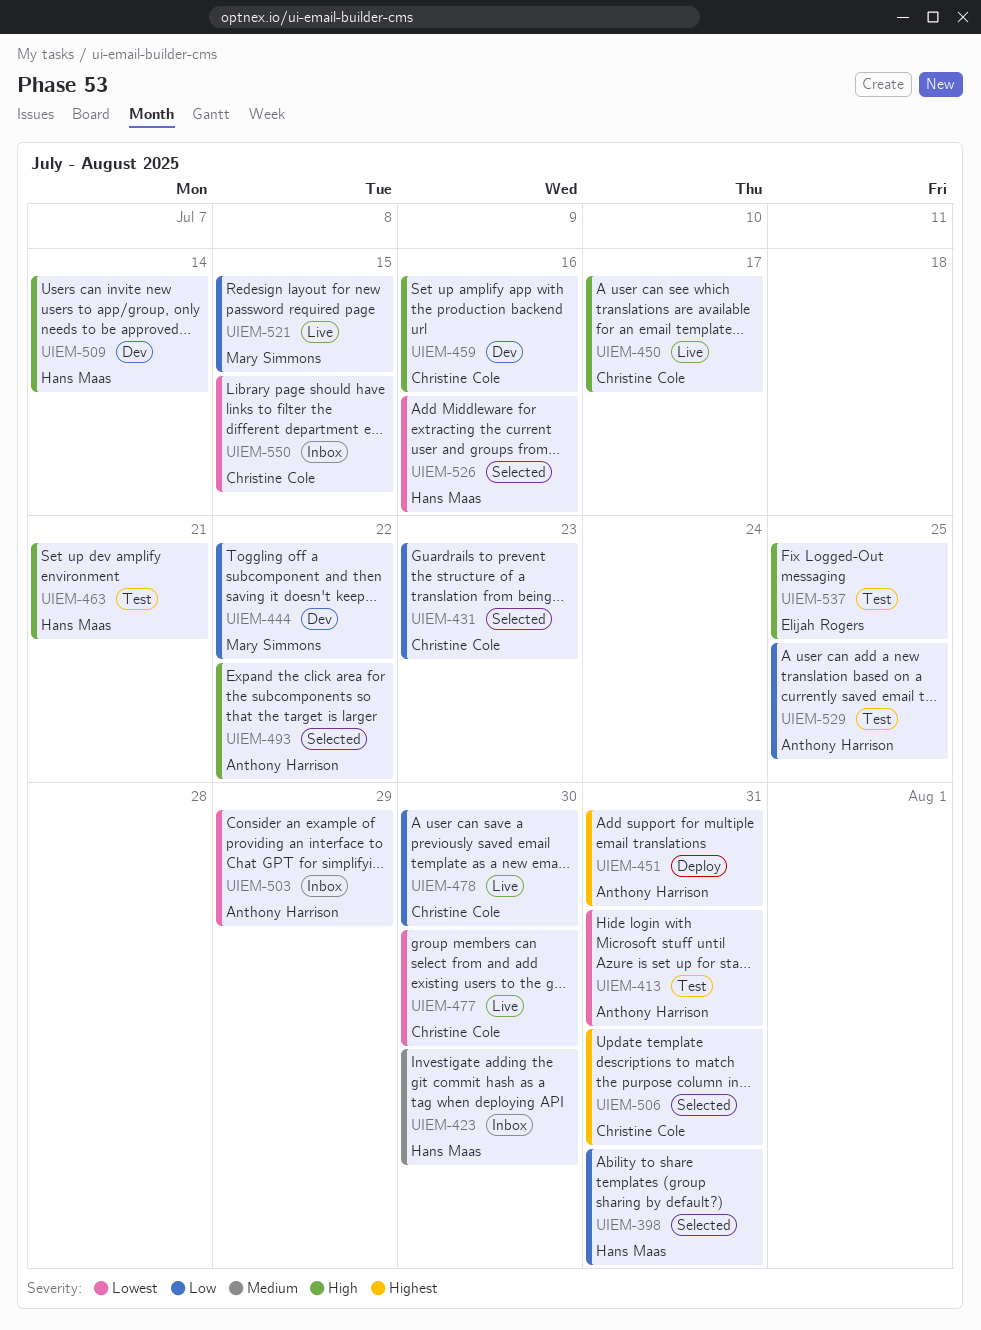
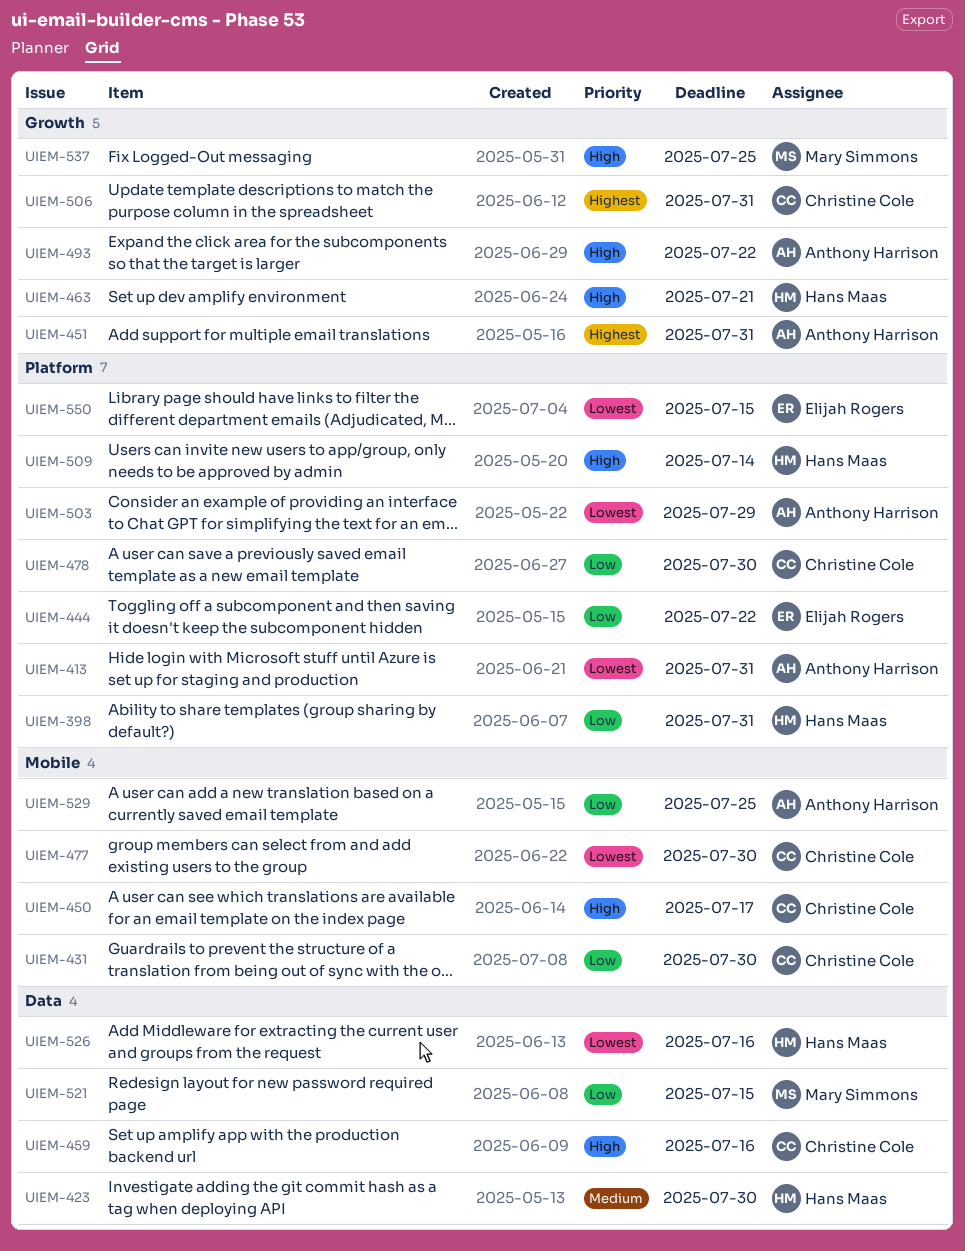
UIEM-431, due: Jul 23 -> Jul 30
UIEM-444, owner: Mary Simmons -> Elijah Rogers
UIEM-537, owner: Elijah Rogers -> Mary Simmons
UIEM-550, owner: Christine Cole -> Elijah Rogers

